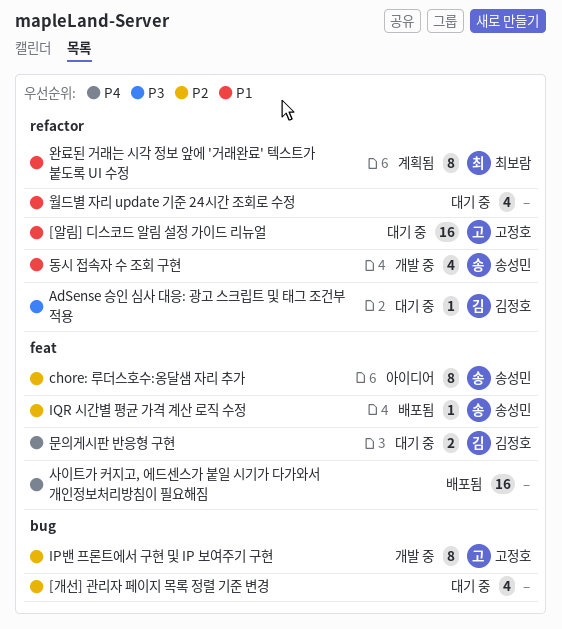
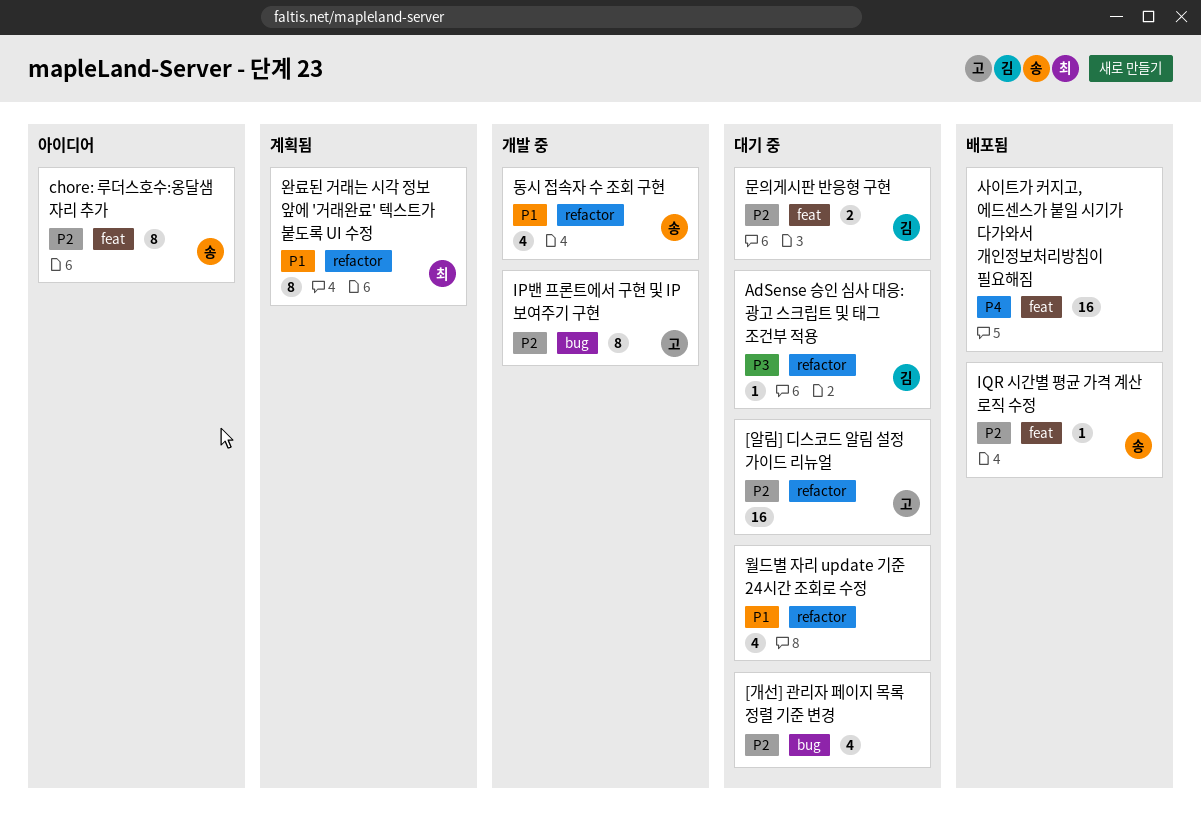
[알림] 디스코드 알림 설정 가이드 리뉴얼, priority: P1 -> P2
문의게시판 반응형 구현, priority: P4 -> P2

